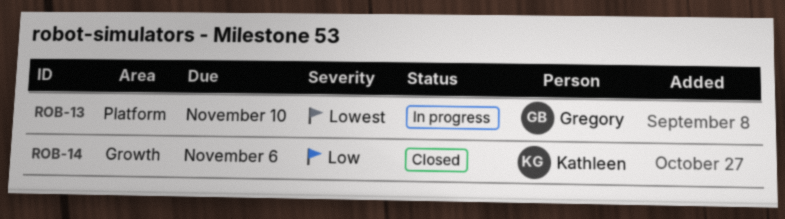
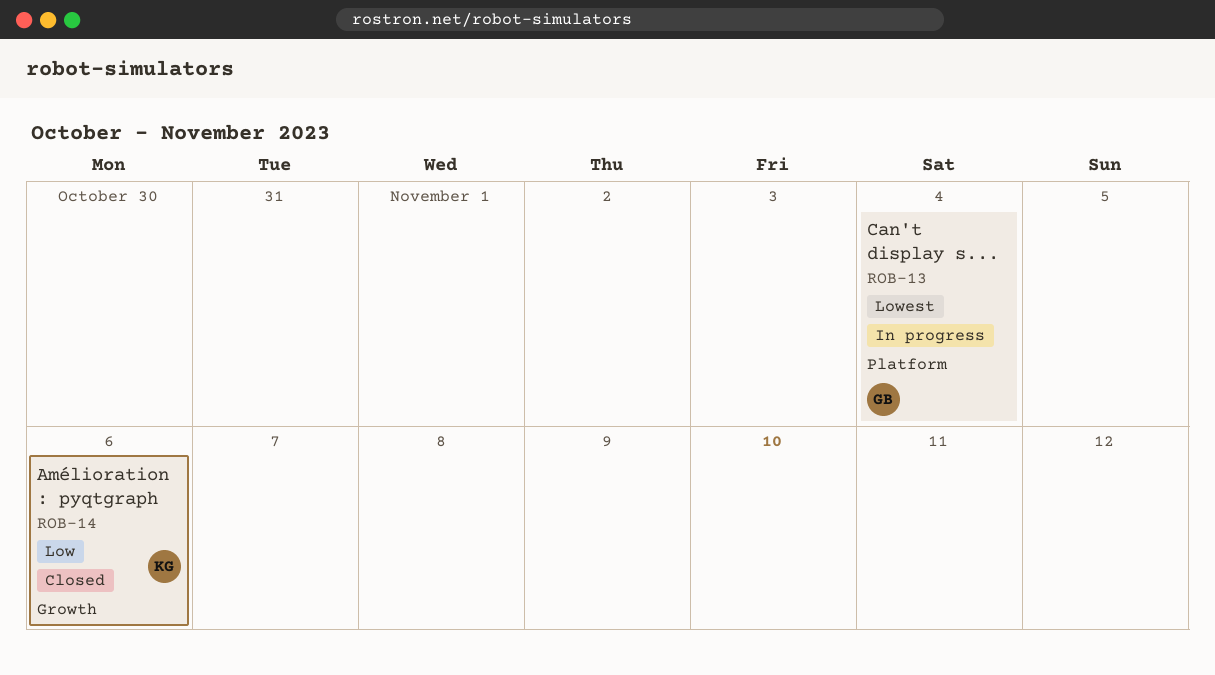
ROB-13, due: Nov 10 -> Nov 4

